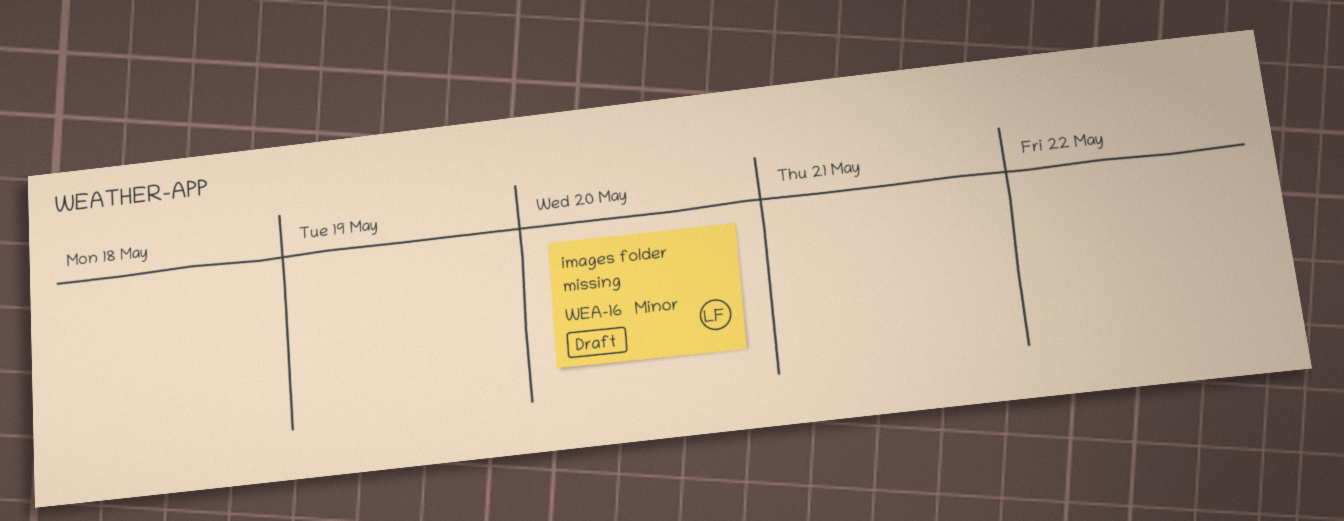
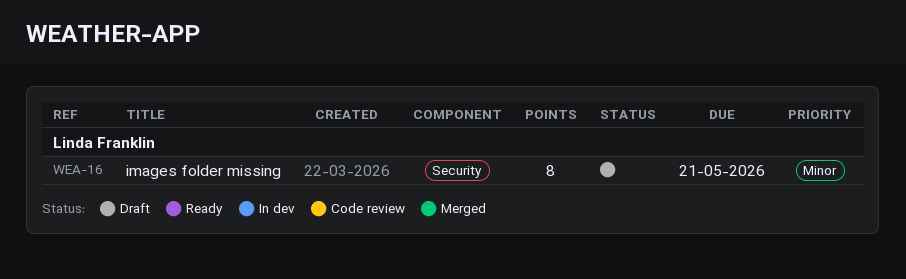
WEA-16, due: May 20 -> May 21

